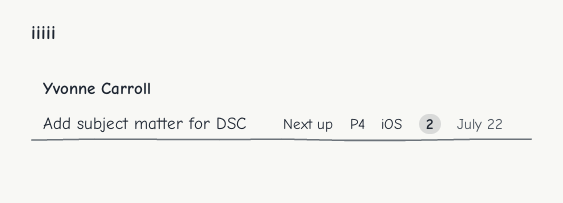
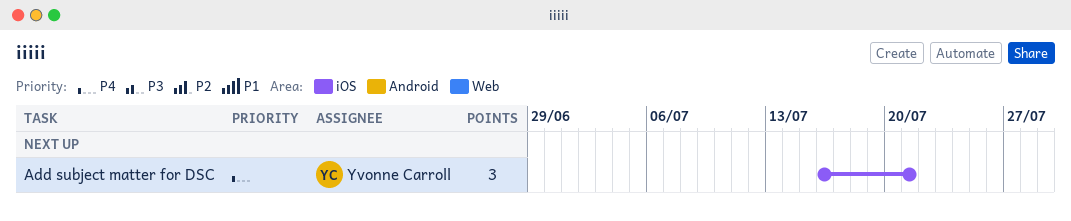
Add subject matter for DSC, estimate: 2 -> 3
Add subject matter for DSC, due: Jul 22 -> Jul 21

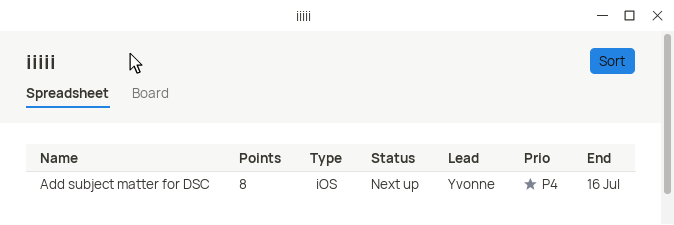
Add subject matter for DSC, estimate: 3 -> 8
Add subject matter for DSC, due: Jul 21 -> Jul 16

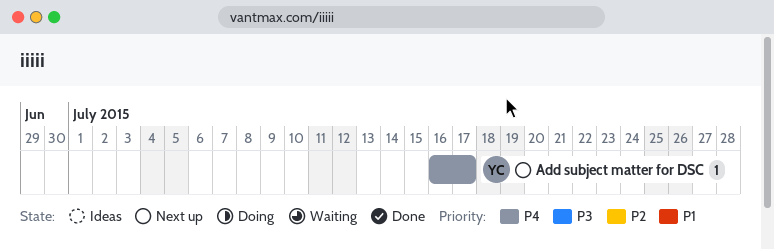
Add subject matter for DSC, estimate: 8 -> 1
Add subject matter for DSC, due: Jul 16 -> Jul 17

